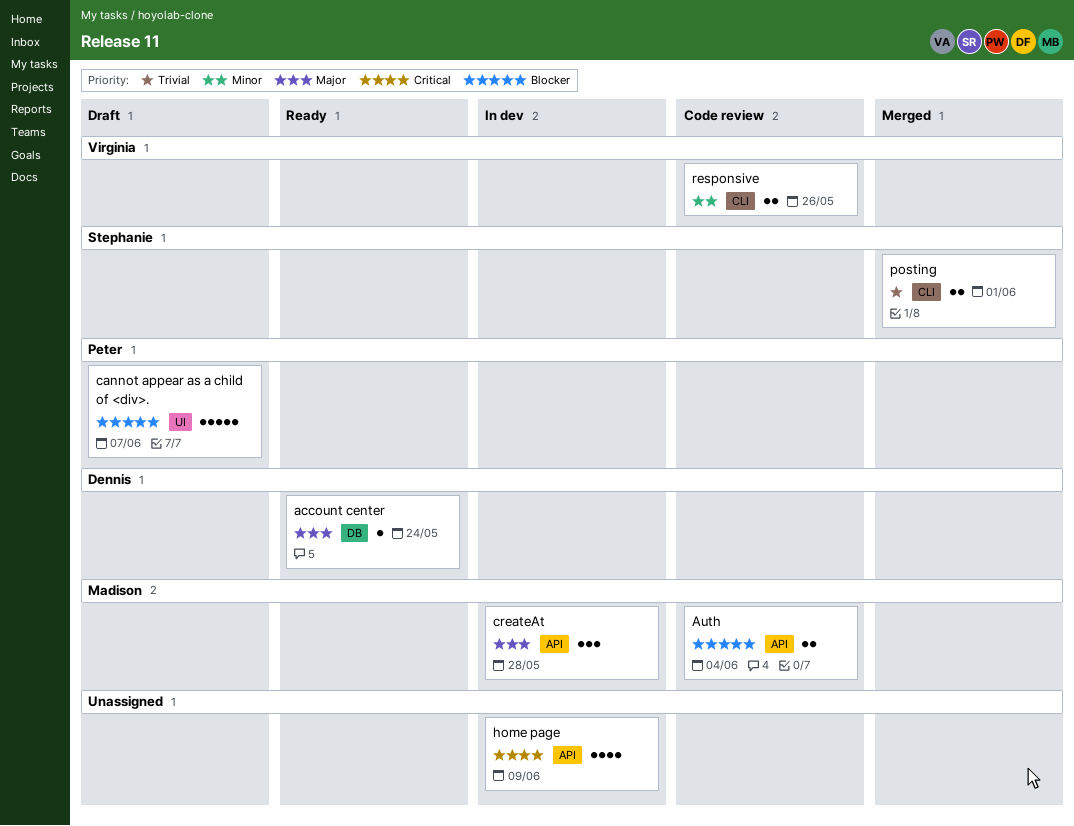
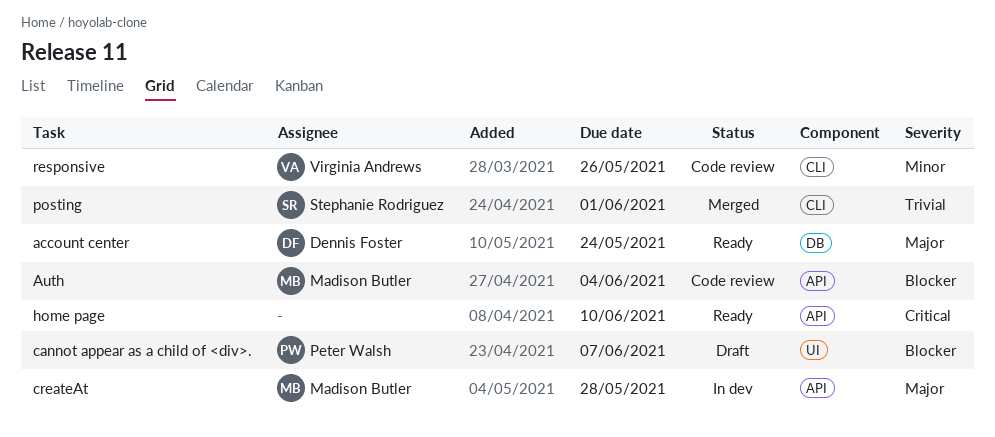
home page, status: In dev -> Ready
home page, due: Jun 9 -> Jun 10

